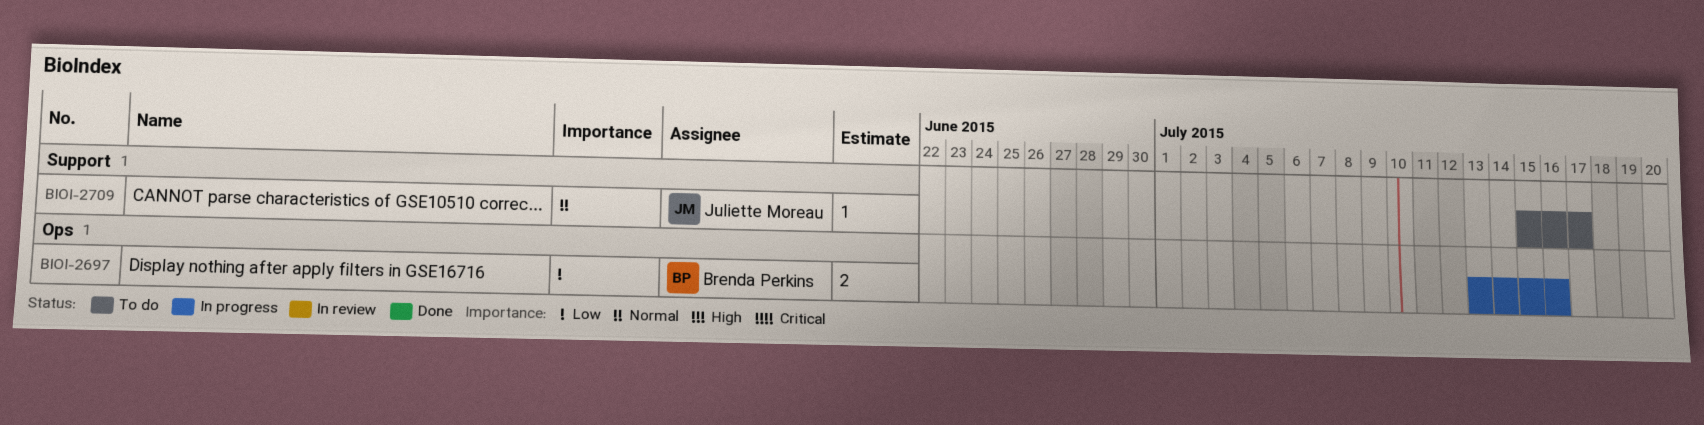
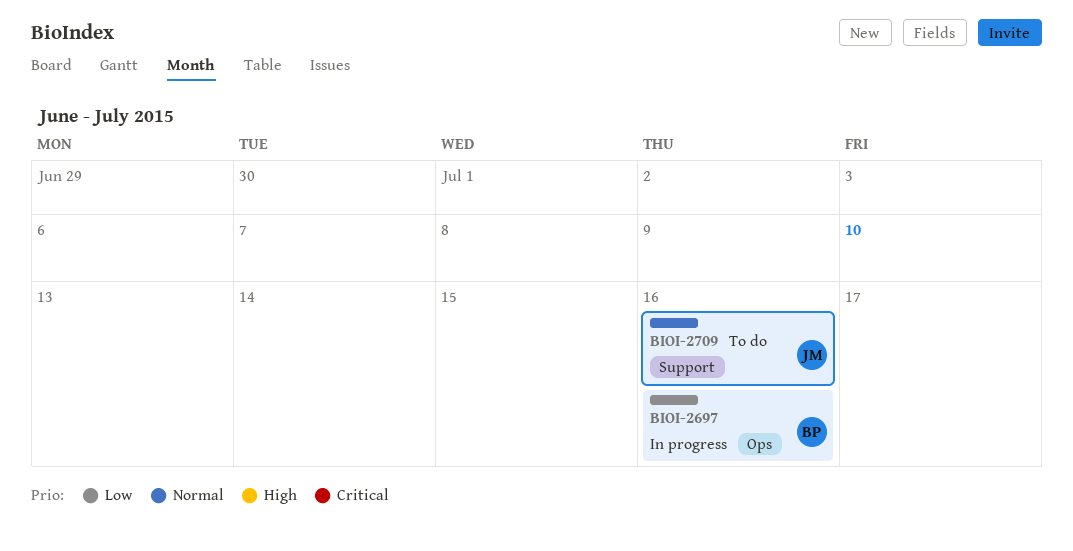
BIOI-2709, due: Jul 17 -> Jul 16

